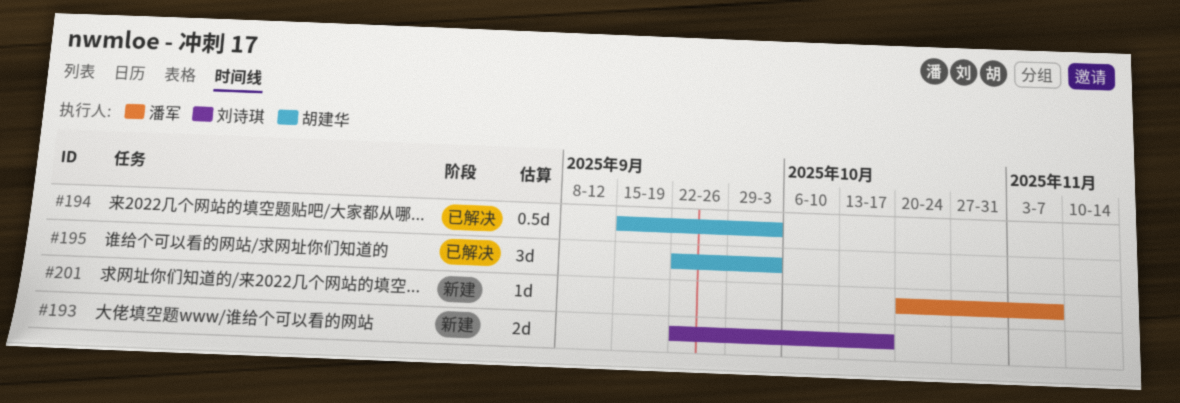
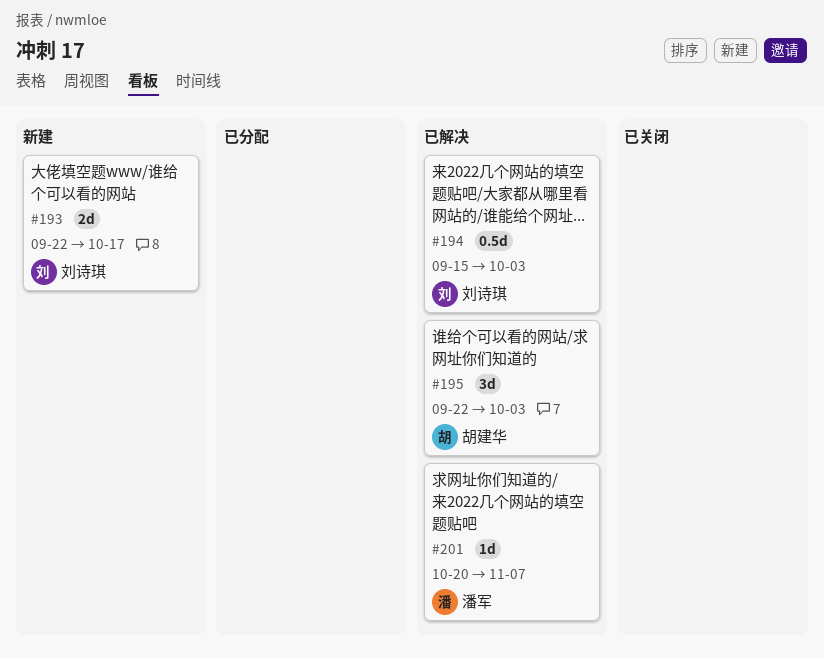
#194, owner: 胡建华 -> 刘诗琪
#201, status: 新建 -> 已解决

